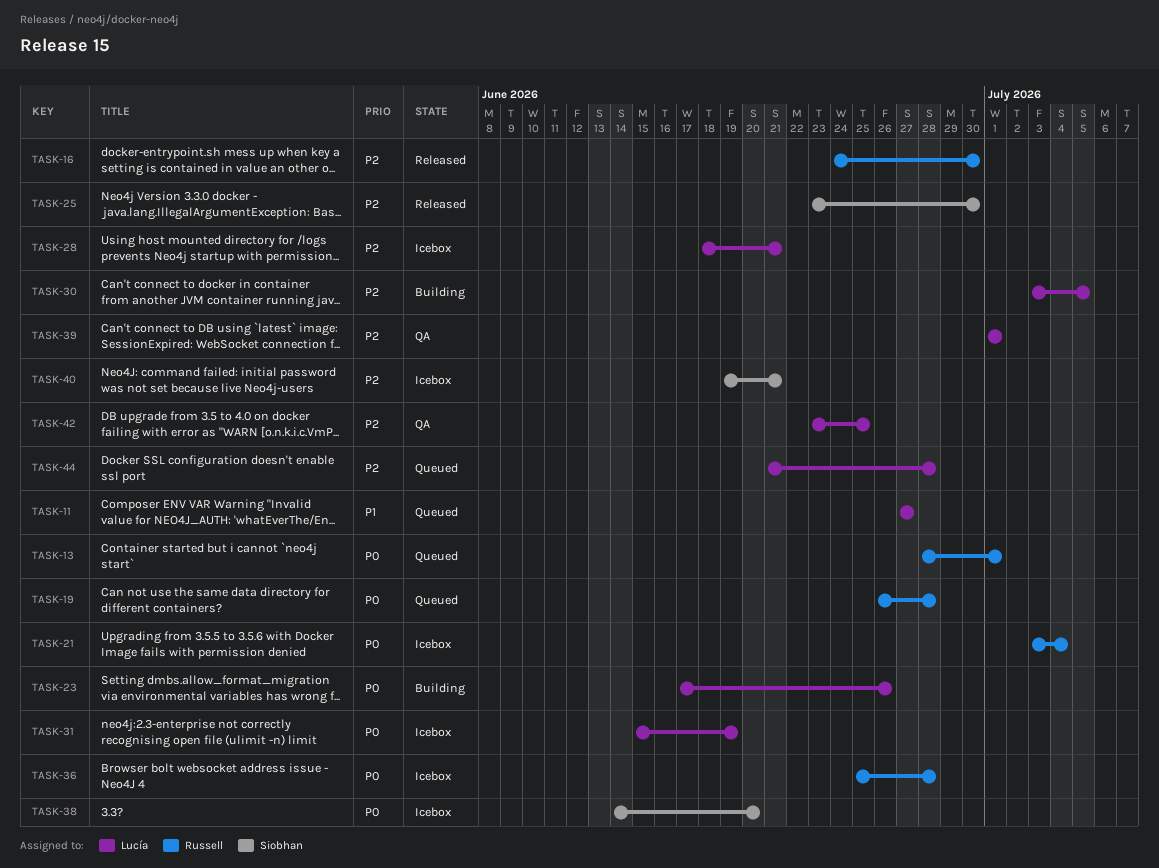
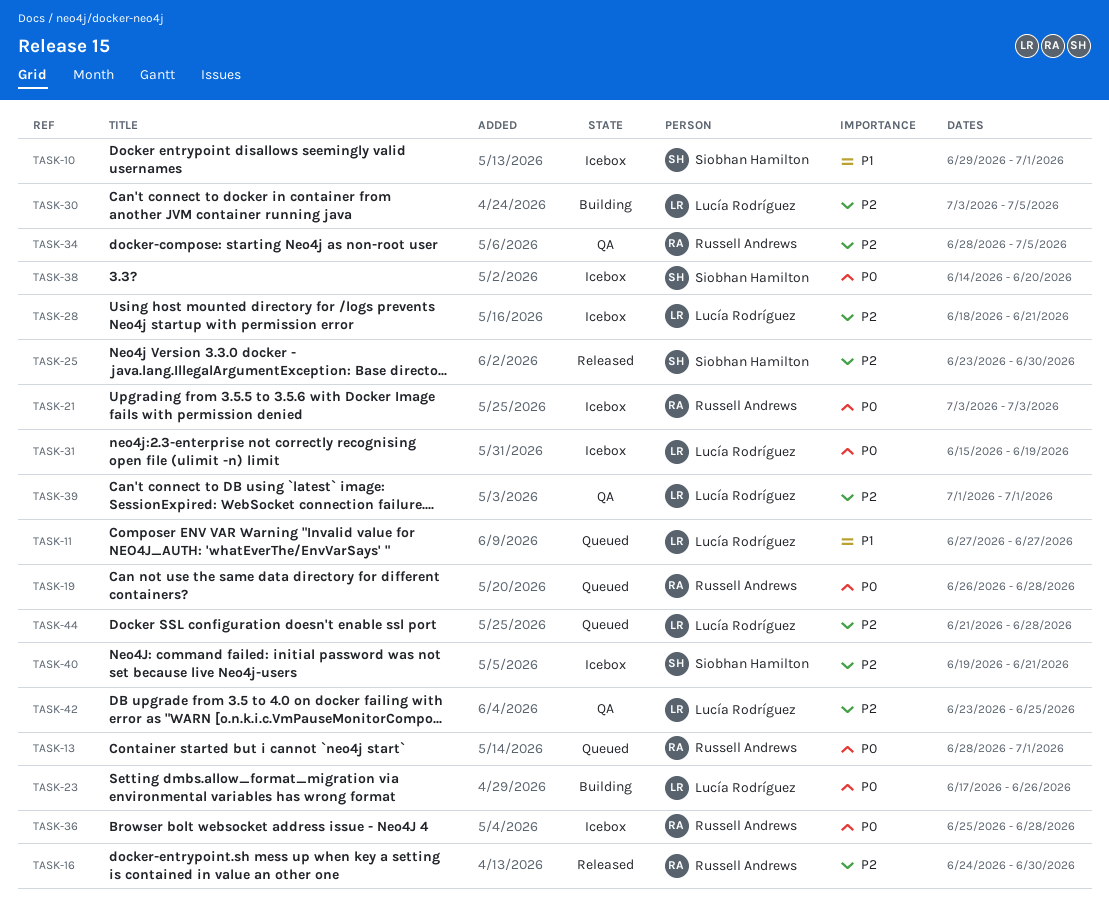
TASK-10: none -> present
TASK-21, due: Jul 4 -> Jul 3
TASK-34: none -> present

